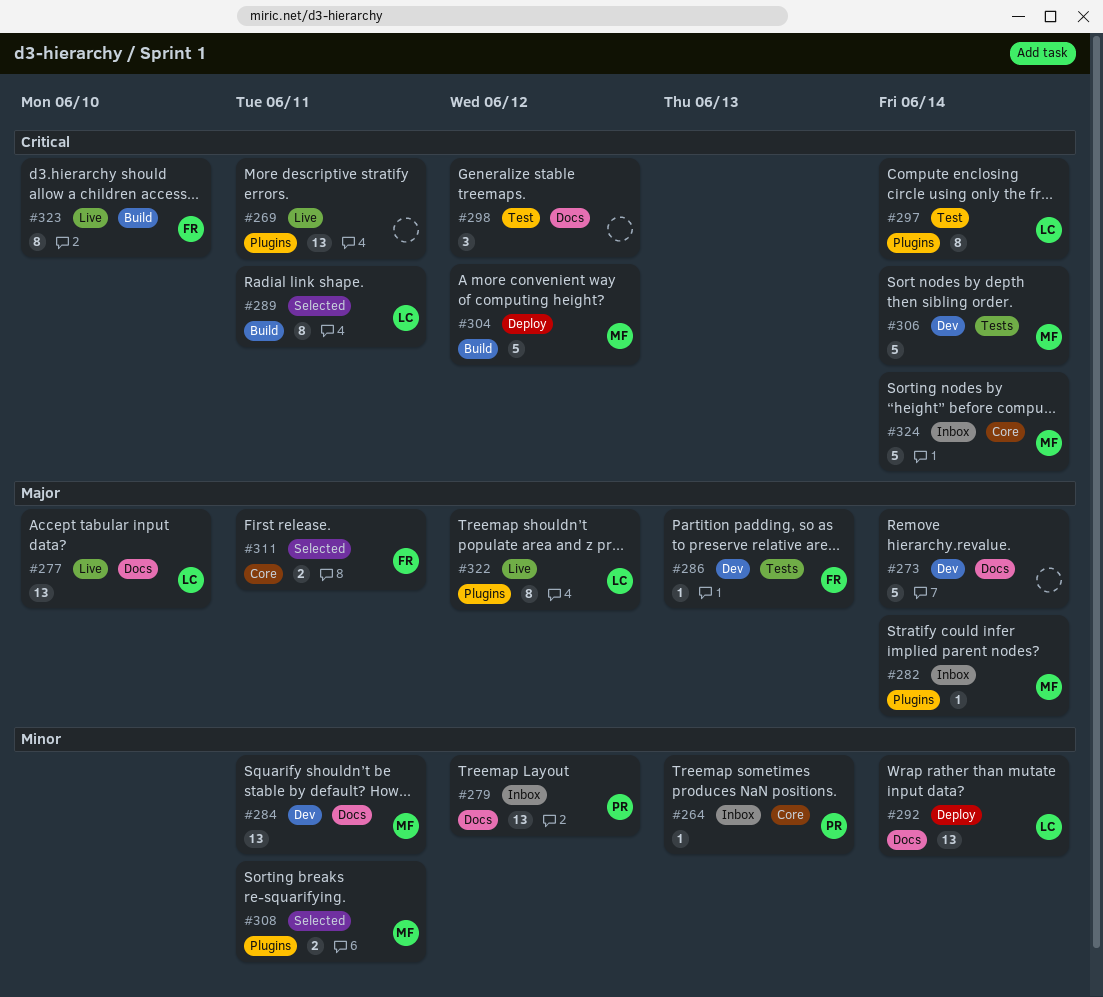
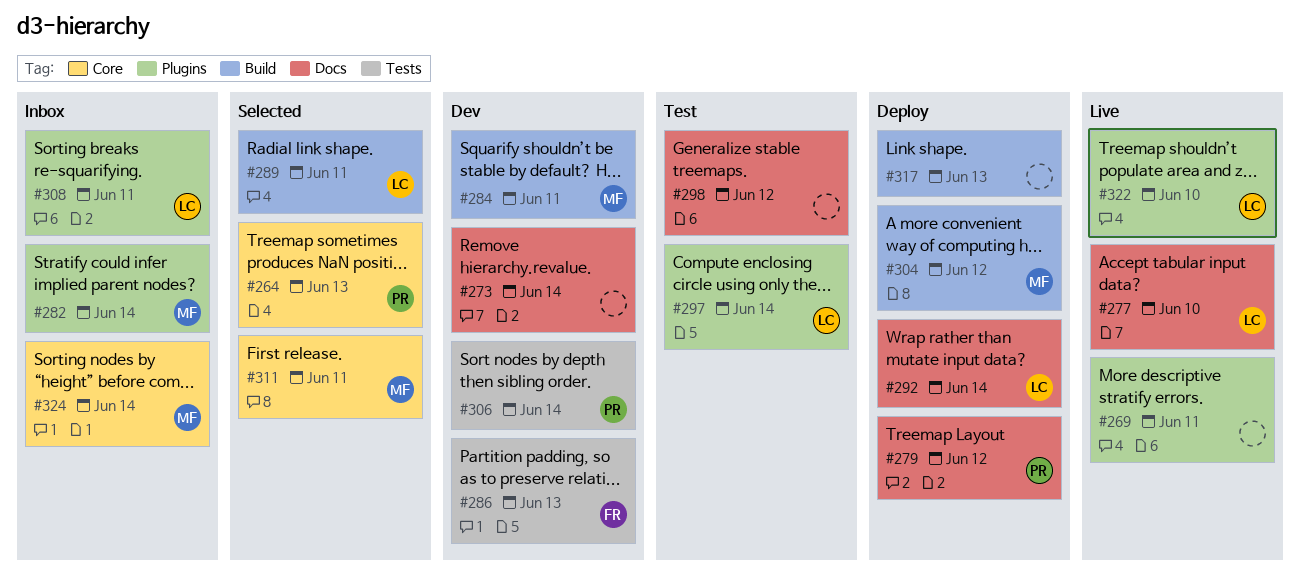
#264, status: Inbox -> Selected
#279, status: Inbox -> Deploy
#284, label: Docs -> Build
#306, owner: MF -> PR
#308, status: Selected -> Inbox
#308, owner: MF -> LC
#311, owner: FR -> MF
#317: none -> present
#322, due: Jun 12 -> Jun 10
#323: present -> none

